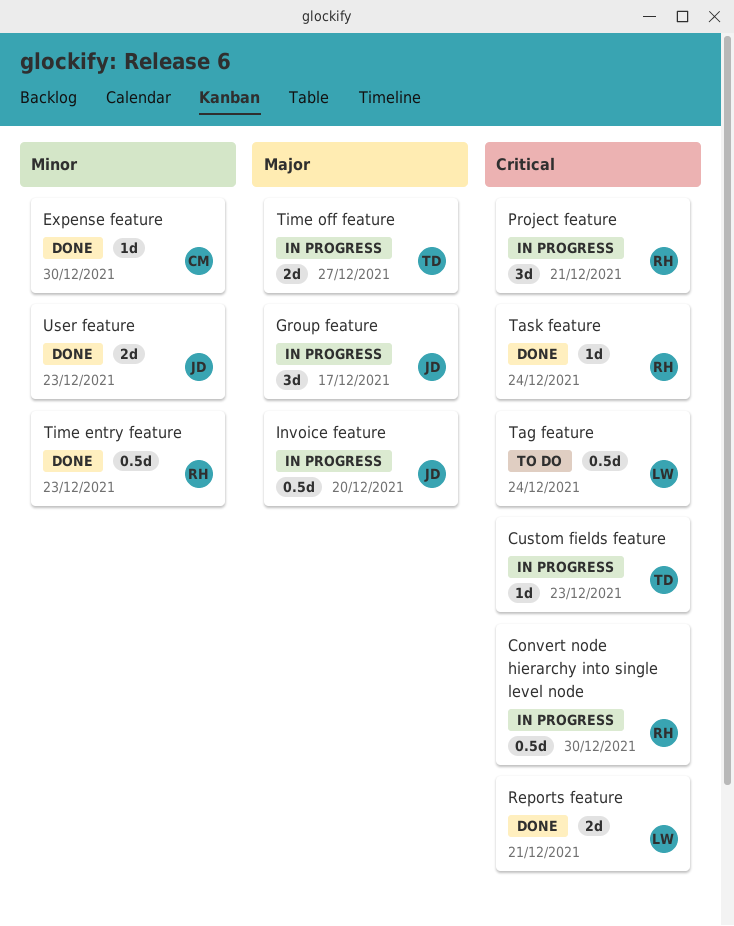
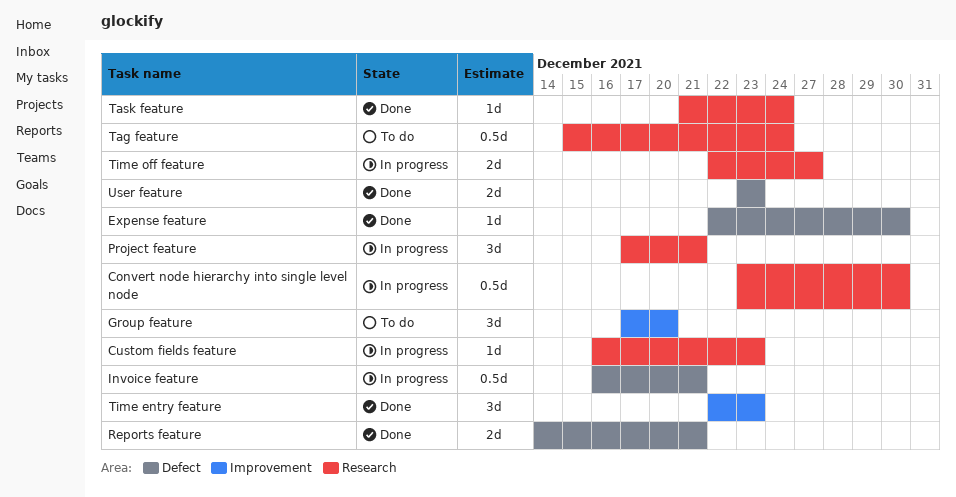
Group feature, status: In progress -> To do
Group feature, due: Dec 17 -> Dec 20
Invoice feature, due: Dec 20 -> Dec 21
Time entry feature, estimate: 0.5d -> 3d

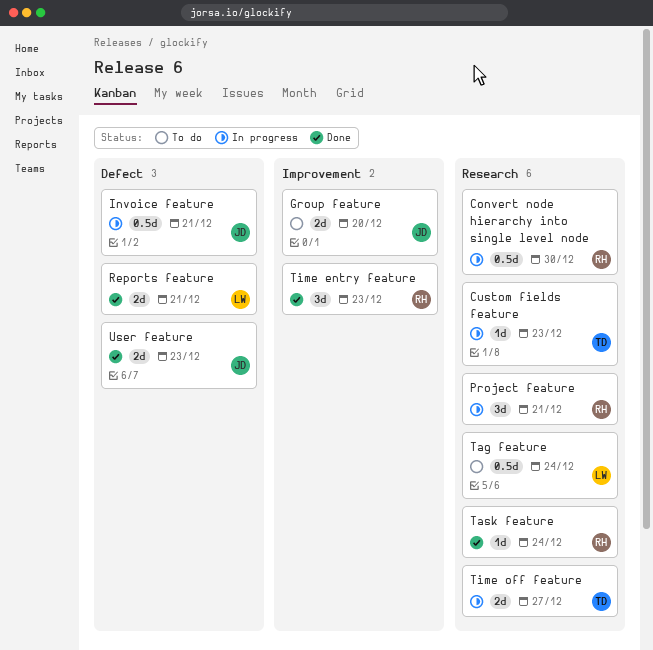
Expense feature: present -> none
Group feature, estimate: 3d -> 2d

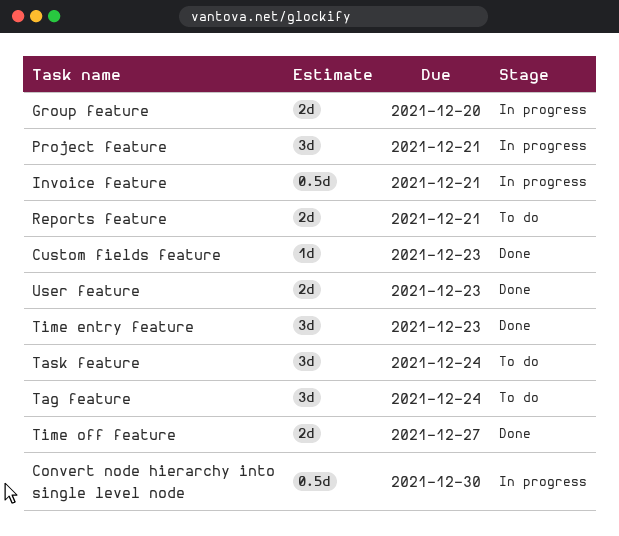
Custom fields feature, status: In progress -> Done
Group feature, status: To do -> In progress
Reports feature, status: Done -> To do
Tag feature, estimate: 0.5d -> 3d
Task feature, status: Done -> To do
Task feature, estimate: 1d -> 3d
Time off feature, status: In progress -> Done

